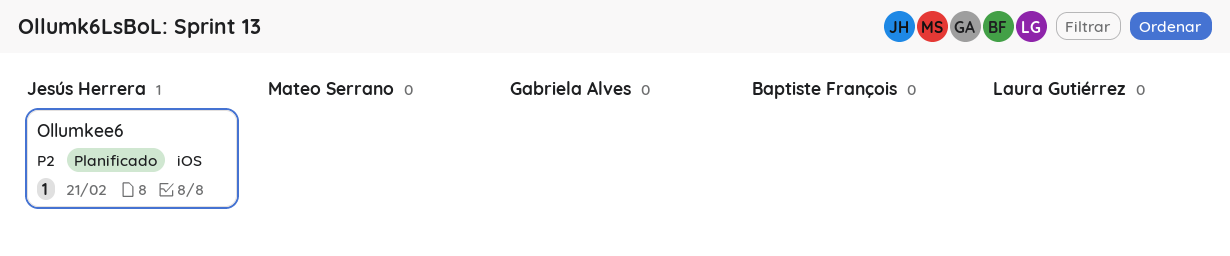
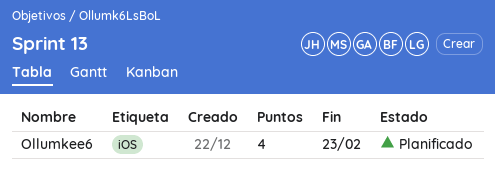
Ollumkee6, estimate: 1 -> 4
Ollumkee6, due: Feb 21 -> Feb 23

